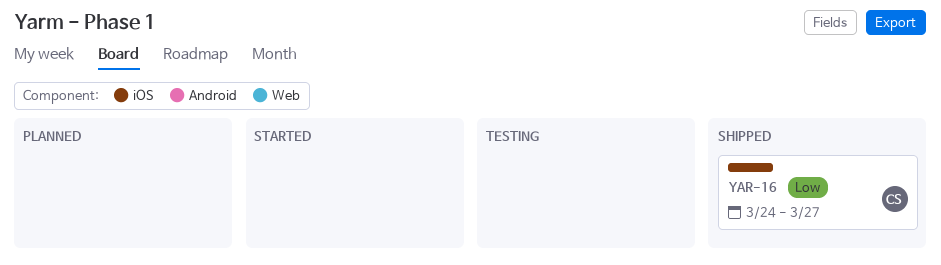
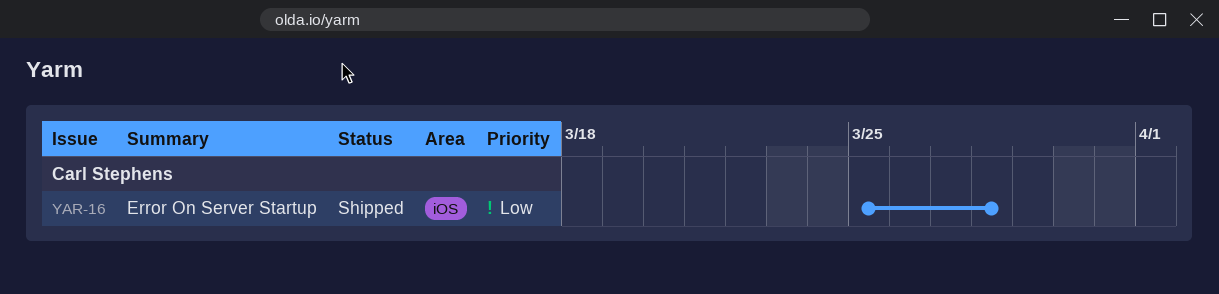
YAR-16, start: Mar 24 -> Mar 25
YAR-16, due: Mar 27 -> Mar 28

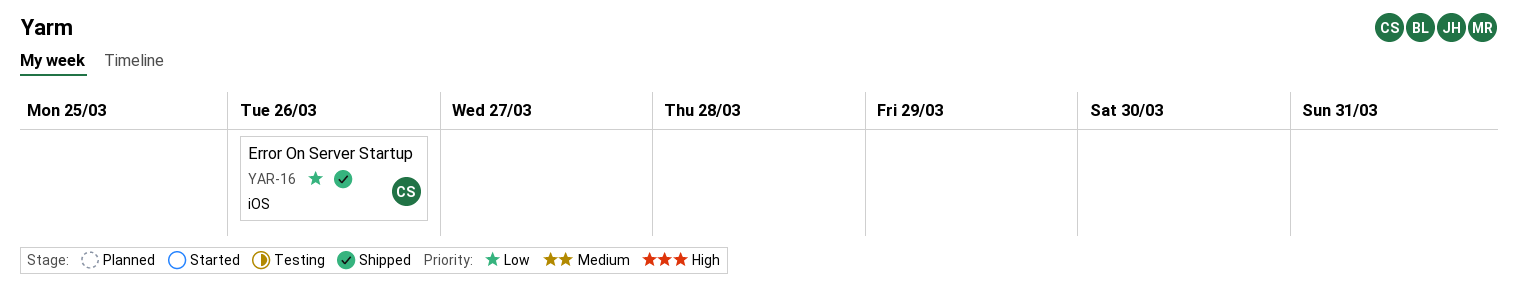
YAR-16, due: Mar 28 -> Mar 26

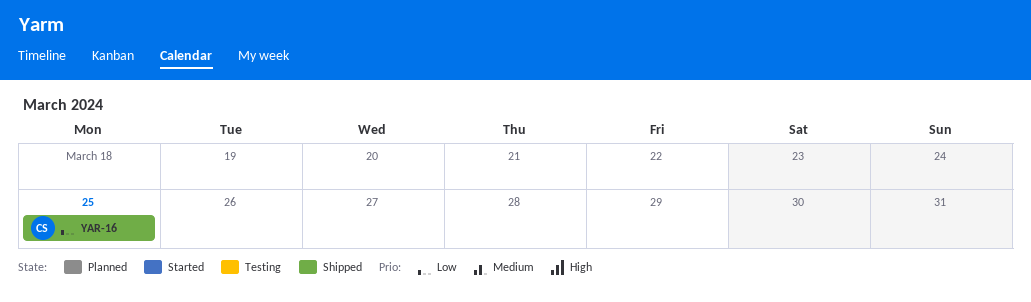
YAR-16, due: Mar 26 -> Mar 25

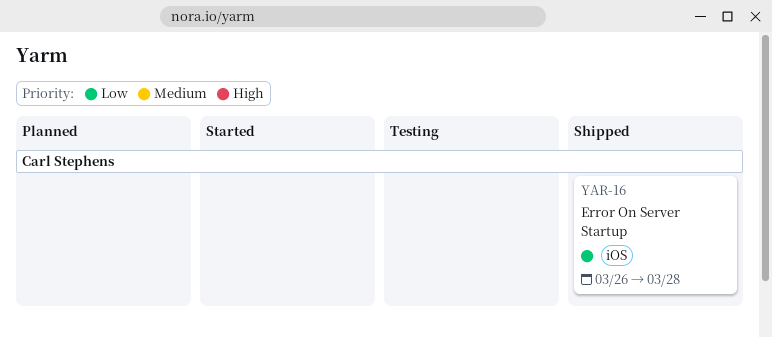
YAR-16, start: Mar 25 -> Mar 26
YAR-16, due: Mar 25 -> Mar 28

